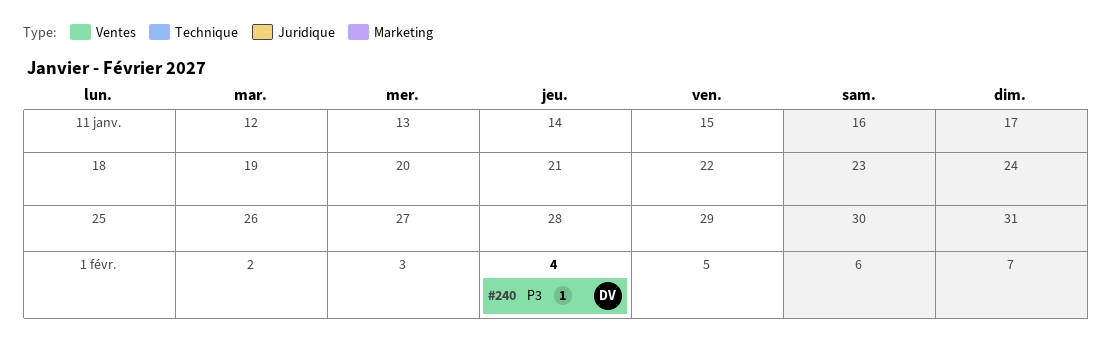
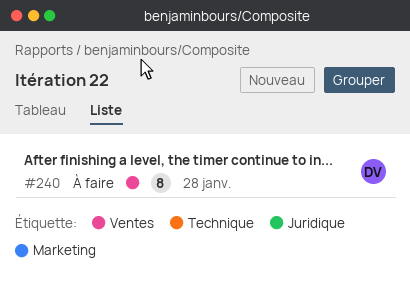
#240, estimate: 1 -> 8
#240, due: Feb 4 -> Jan 28

